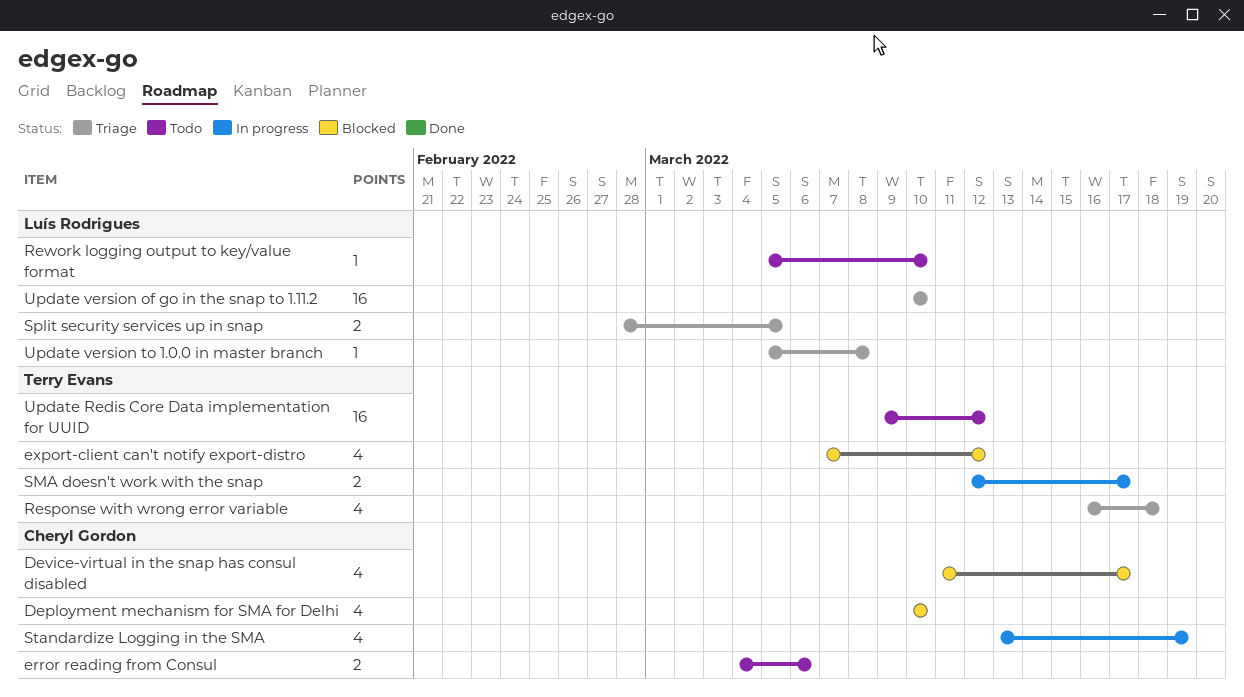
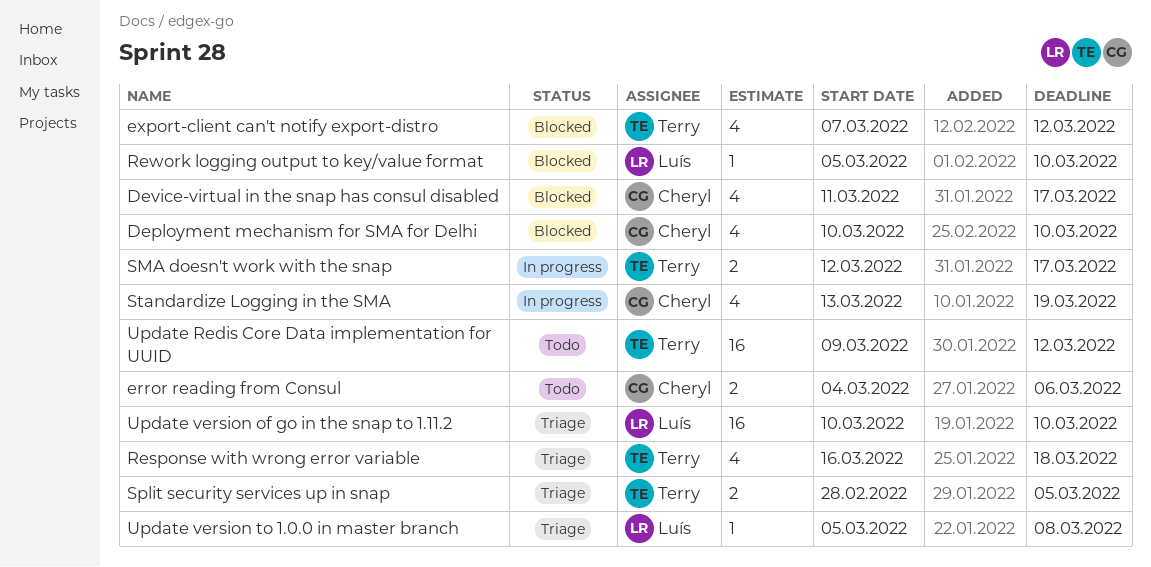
Rework logging output to key/value format, status: Todo -> Blocked
Split security services up in snap, owner: Luís Rodrigues -> Terry Evans

